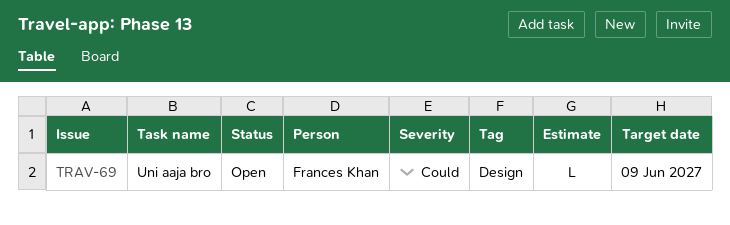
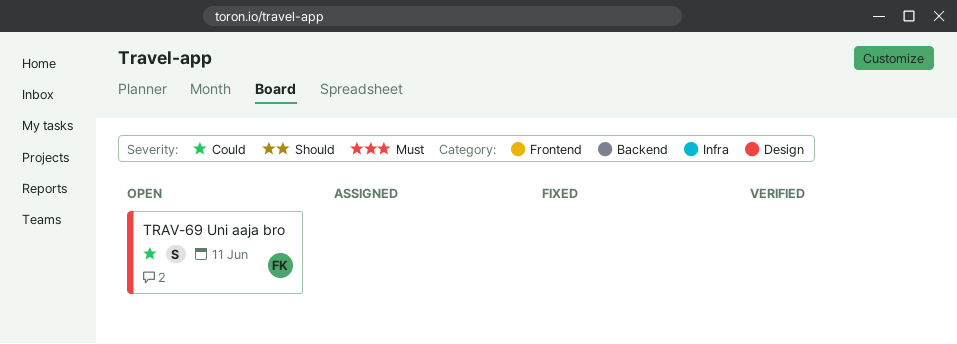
TRAV-69, estimate: L -> S
TRAV-69, due: Jun 9 -> Jun 11

